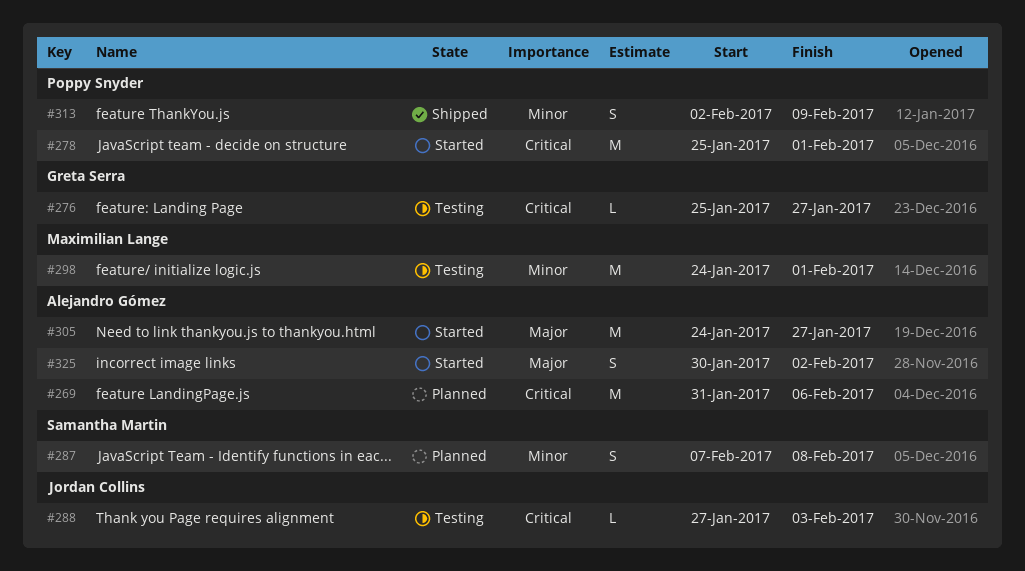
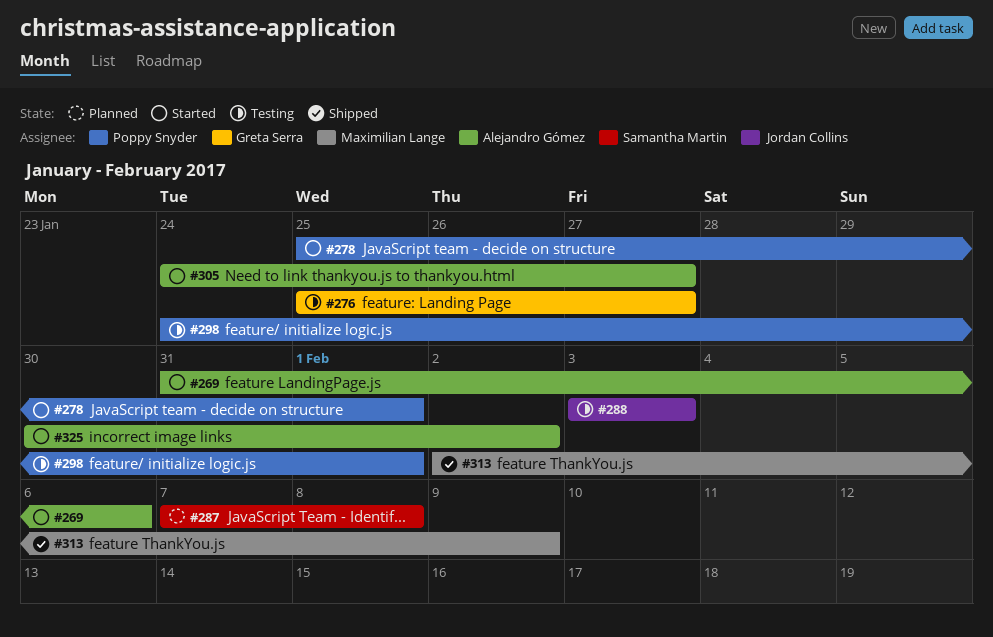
#269, status: Planned -> Started
#288, start: Jan 27 -> Feb 3
#298, owner: Maximilian Lange -> Poppy Snyder
#313, owner: Poppy Snyder -> Maximilian Lange

